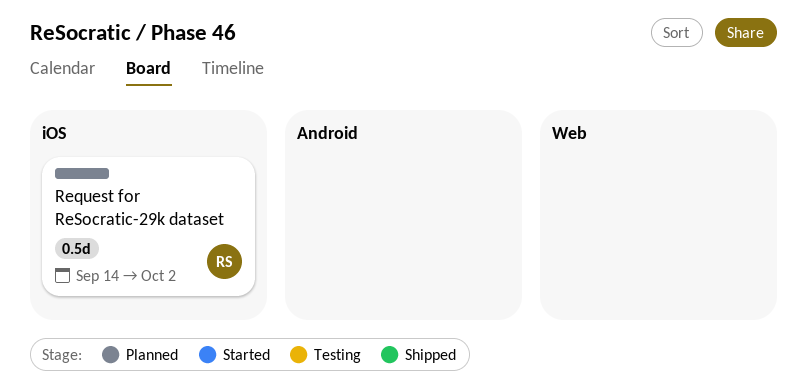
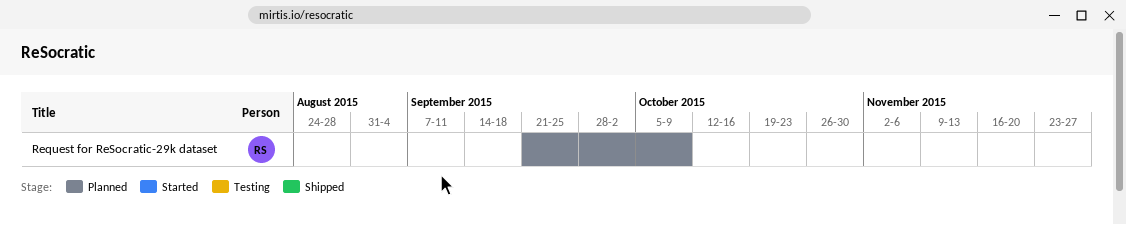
Request for ReSocratic-29k dataset, start: Sep 14 -> Sep 21
Request for ReSocratic-29k dataset, due: Oct 2 -> Oct 9

